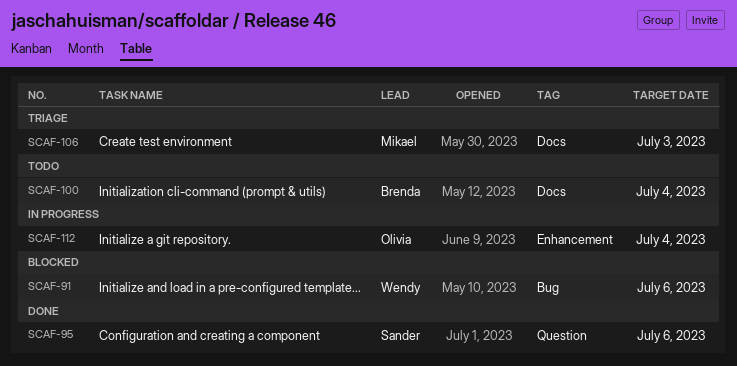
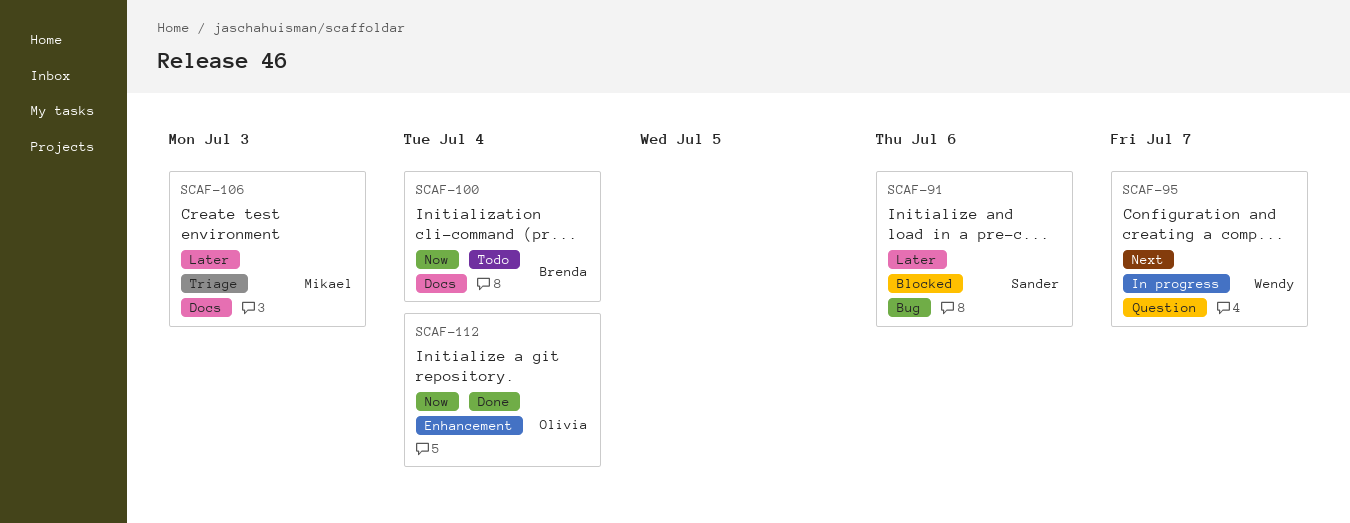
SCAF-91, owner: Wendy -> Sander
SCAF-95, status: Done -> In progress
SCAF-95, owner: Sander -> Wendy
SCAF-95, due: Jul 6 -> Jul 7
SCAF-112, status: In progress -> Done

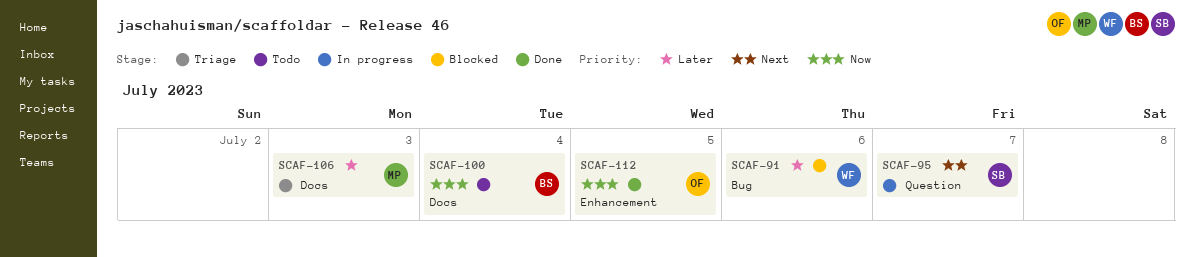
SCAF-91, owner: Sander -> Wendy
SCAF-95, owner: Wendy -> Sander
SCAF-112, due: Jul 4 -> Jul 5

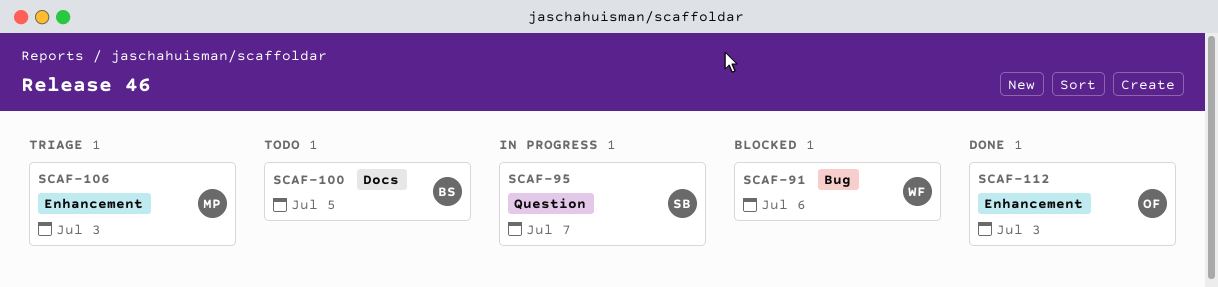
SCAF-100, due: Jul 4 -> Jul 5
SCAF-106, label: Docs -> Enhancement
SCAF-112, due: Jul 5 -> Jul 3

